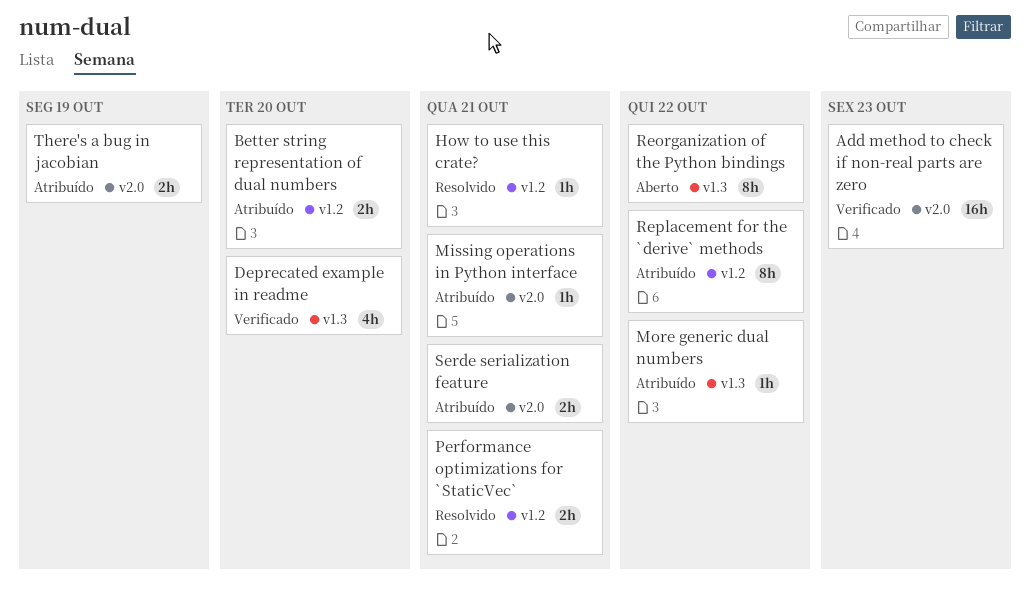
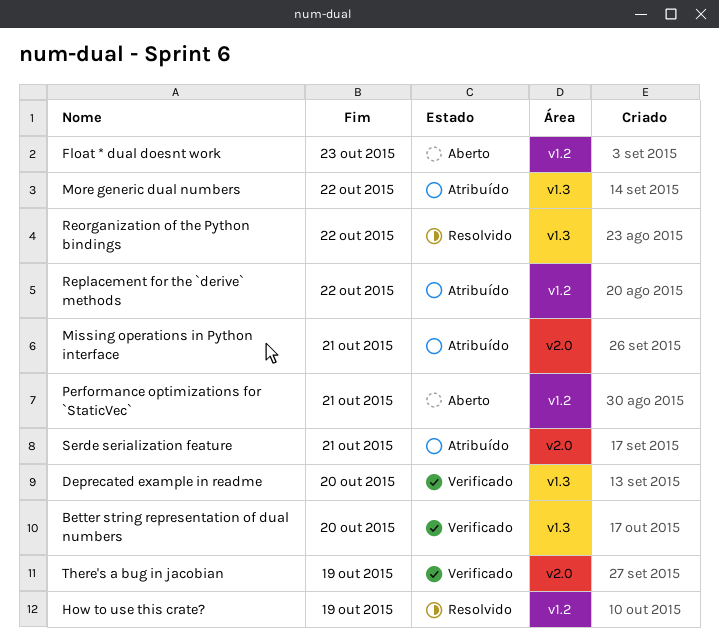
Add method to check if non-real parts are zero: present -> none
Better string representation of dual numbers, status: Atribuído -> Verificado
Better string representation of dual numbers, label: v1.2 -> v1.3
Float * dual doesnt work: none -> present
How to use this crate?, due: Oct 21 -> Oct 19
Performance optimizations for `StaticVec`, status: Resolvido -> Aberto
Reorganization of the Python bindings, status: Aberto -> Resolvido
There's a bug in jacobian, status: Atribuído -> Verificado

